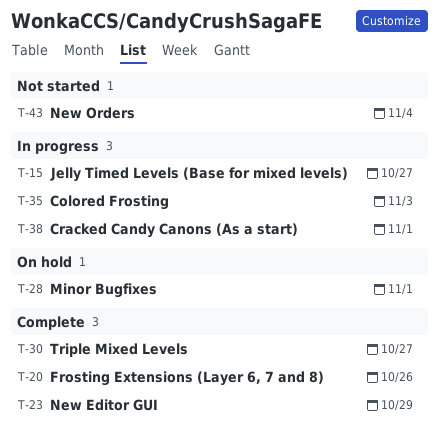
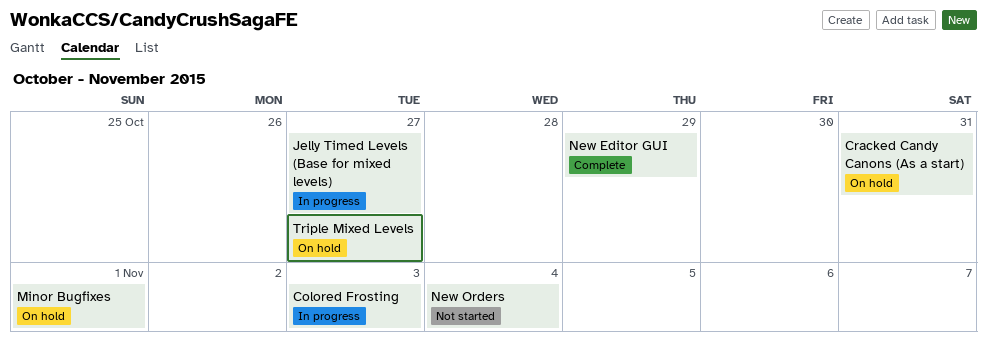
Cracked Candy Canons (As a start), status: In progress -> On hold
Cracked Candy Canons (As a start), due: Nov 1 -> Oct 31
Frosting Extensions (Layer 6, 7 and 8): present -> none
Triple Mixed Levels, status: Complete -> On hold

